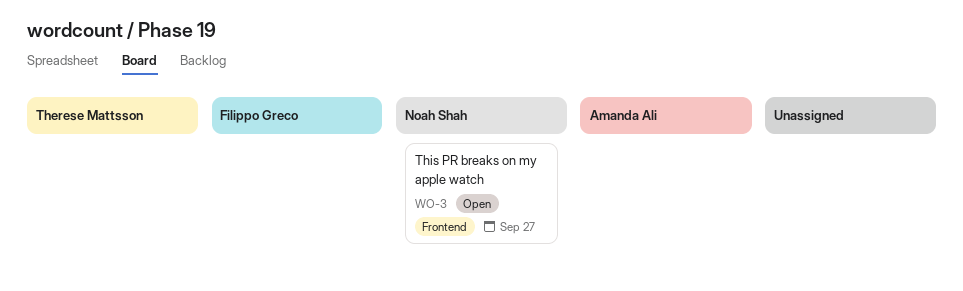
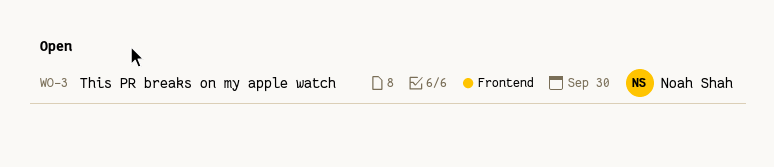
WO-3, due: Sep 27 -> Sep 30

